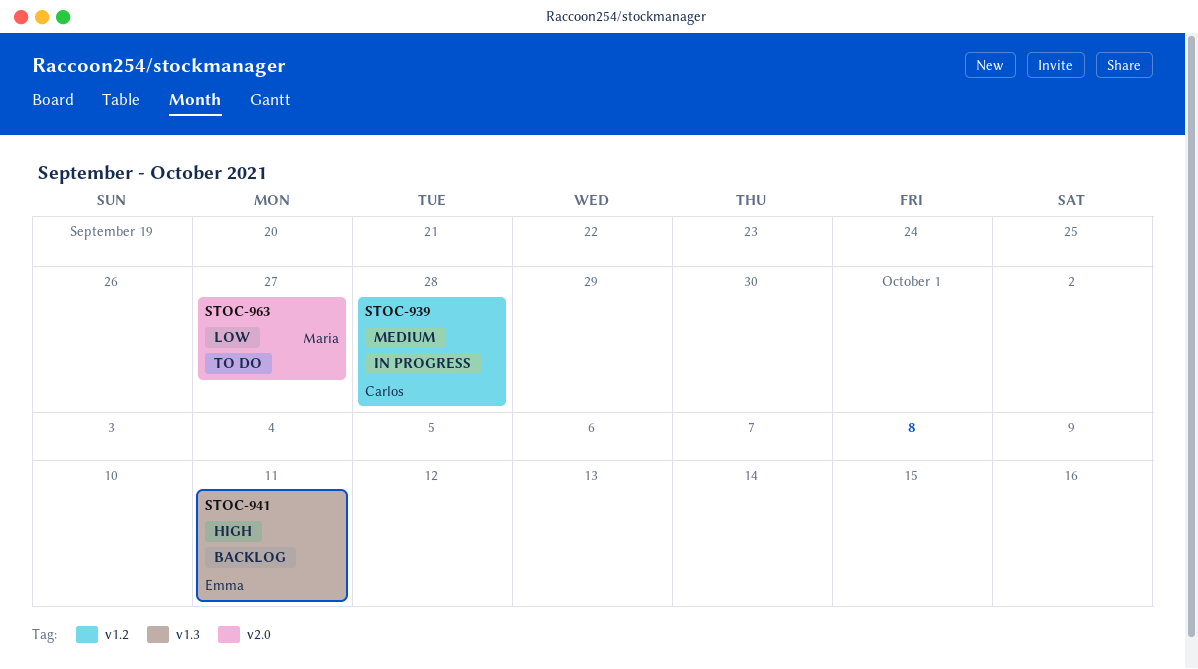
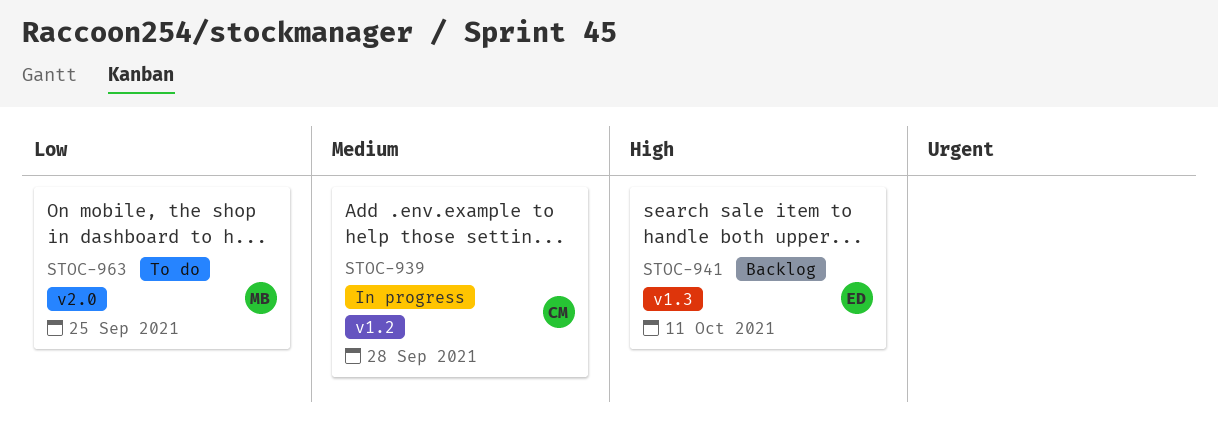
STOC-963, due: Sep 27 -> Sep 25

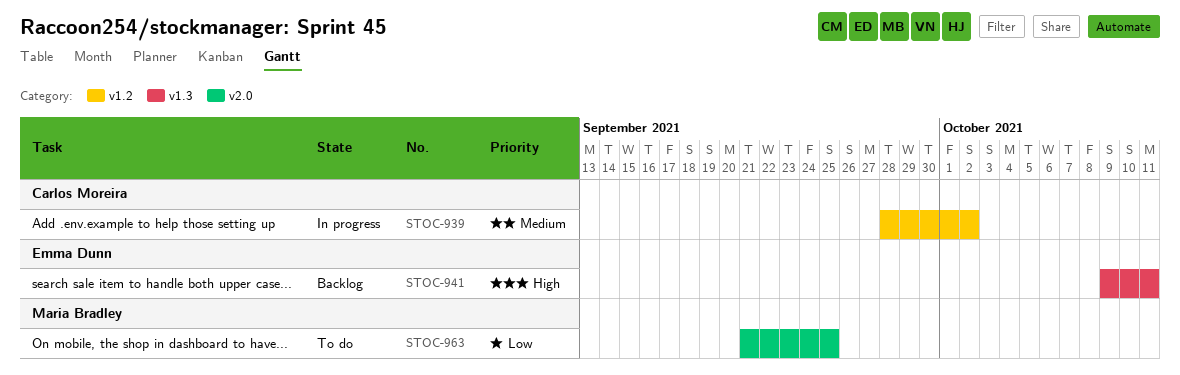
STOC-939, due: Sep 28 -> Oct 2

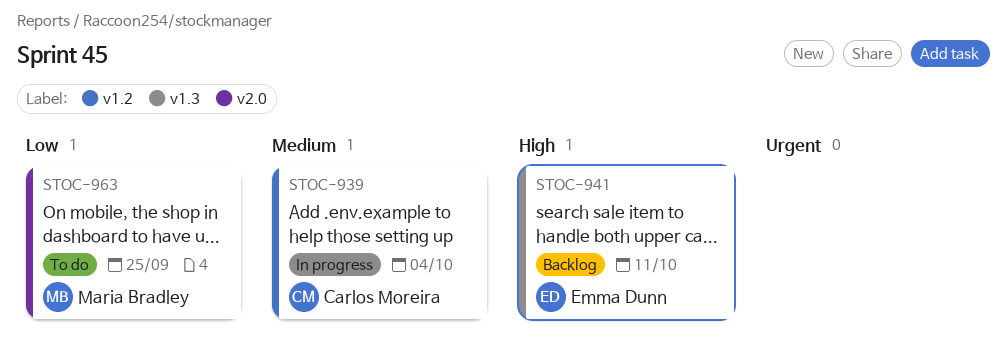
STOC-939, due: Oct 2 -> Oct 4

